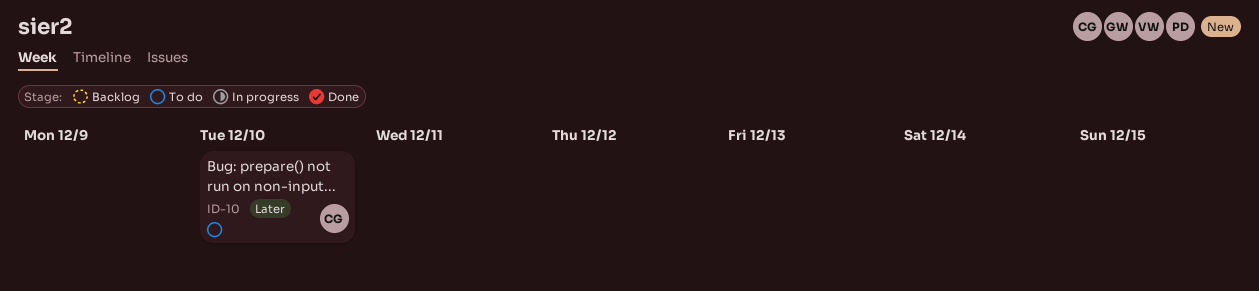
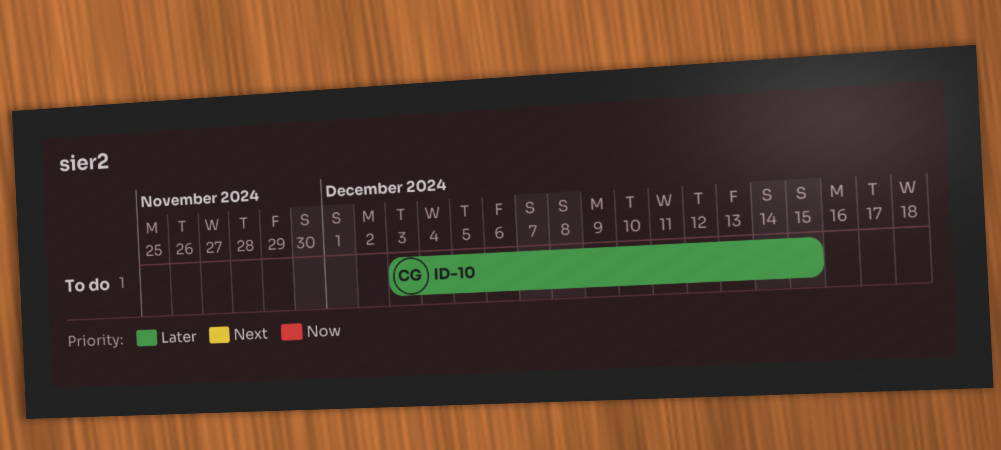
ID-10, due: Dec 10 -> Dec 15

